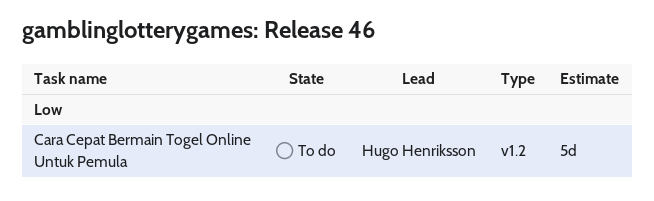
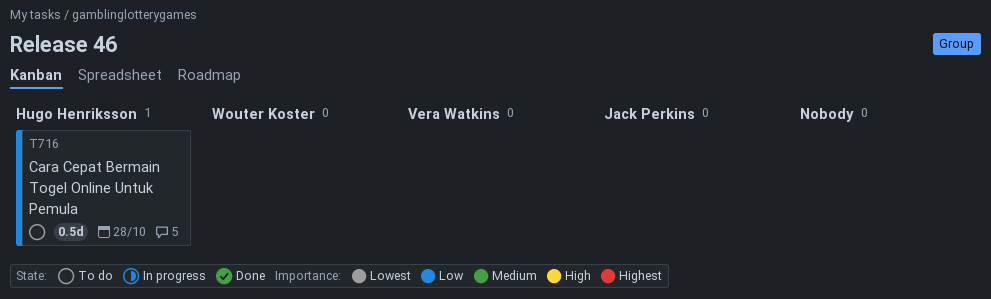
Cara Cepat Bermain Togel Online Untuk Pemula, estimate: 5d -> 0.5d

